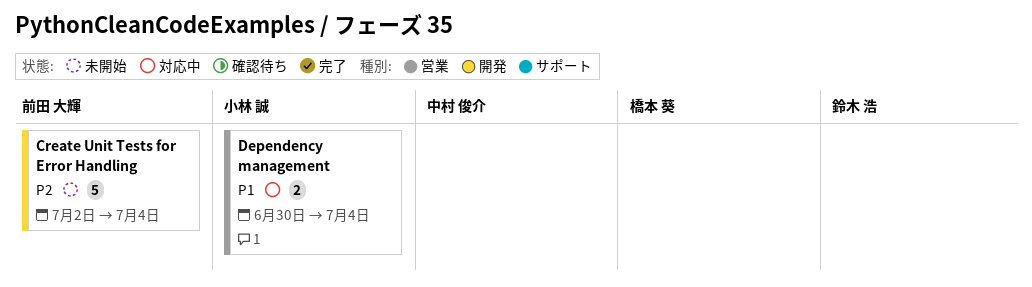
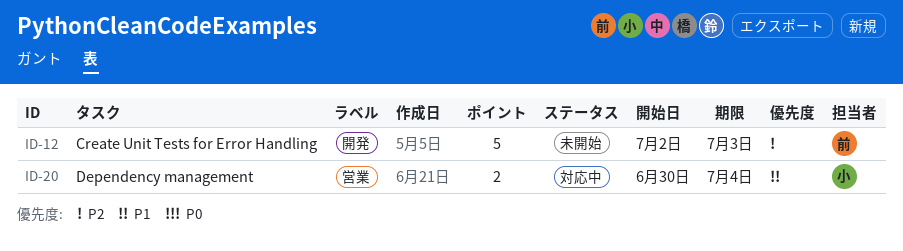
Create Unit Tests for Error Handling, due: Jul 4 -> Jul 3

